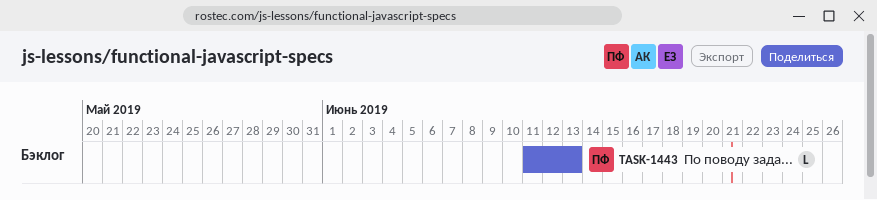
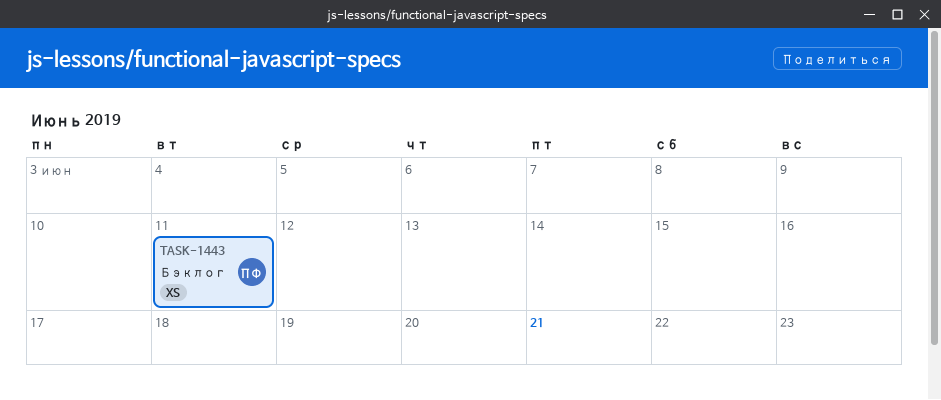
TASK-1443, estimate: L -> XS
TASK-1443, due: Jun 13 -> Jun 11

